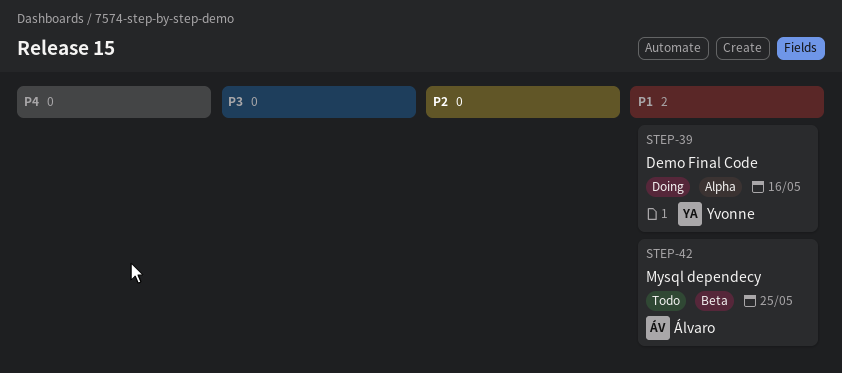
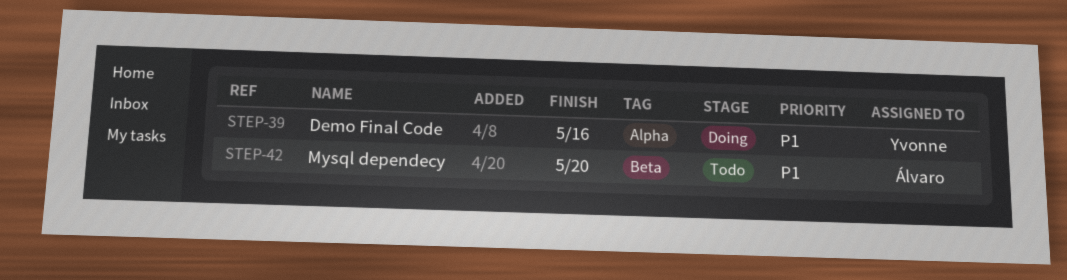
STEP-42, due: May 25 -> May 20

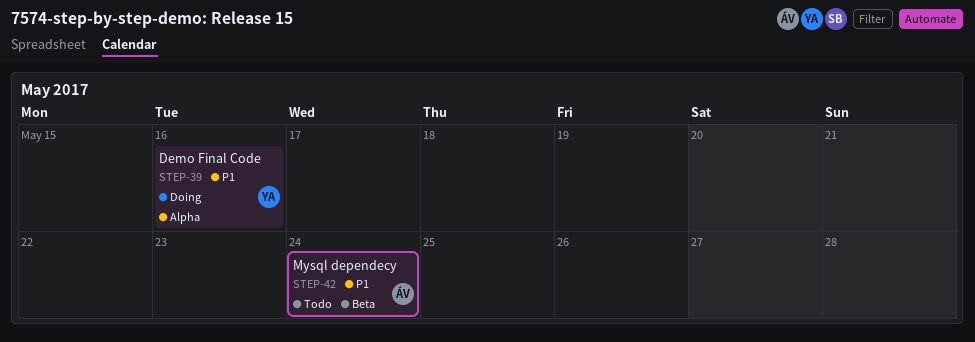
STEP-42, due: May 20 -> May 24

